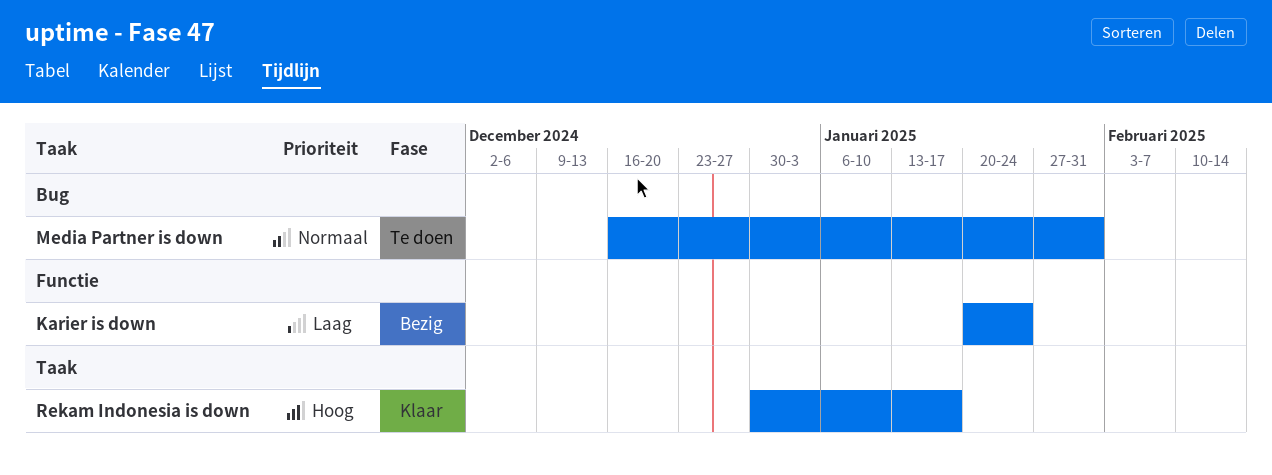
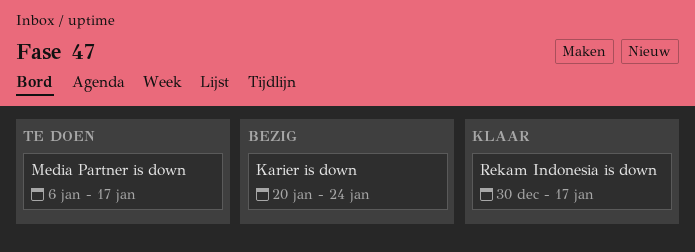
Media Partner is down, start: Dec 16 -> Jan 6
Media Partner is down, due: Jan 31 -> Jan 17

